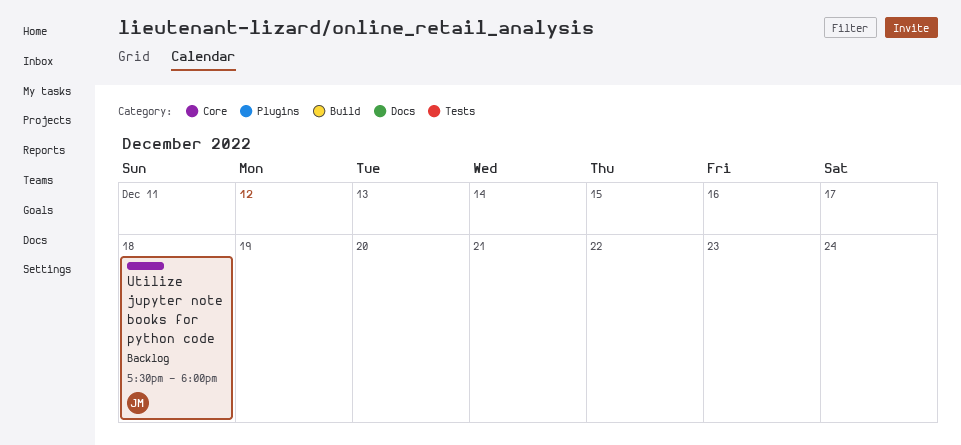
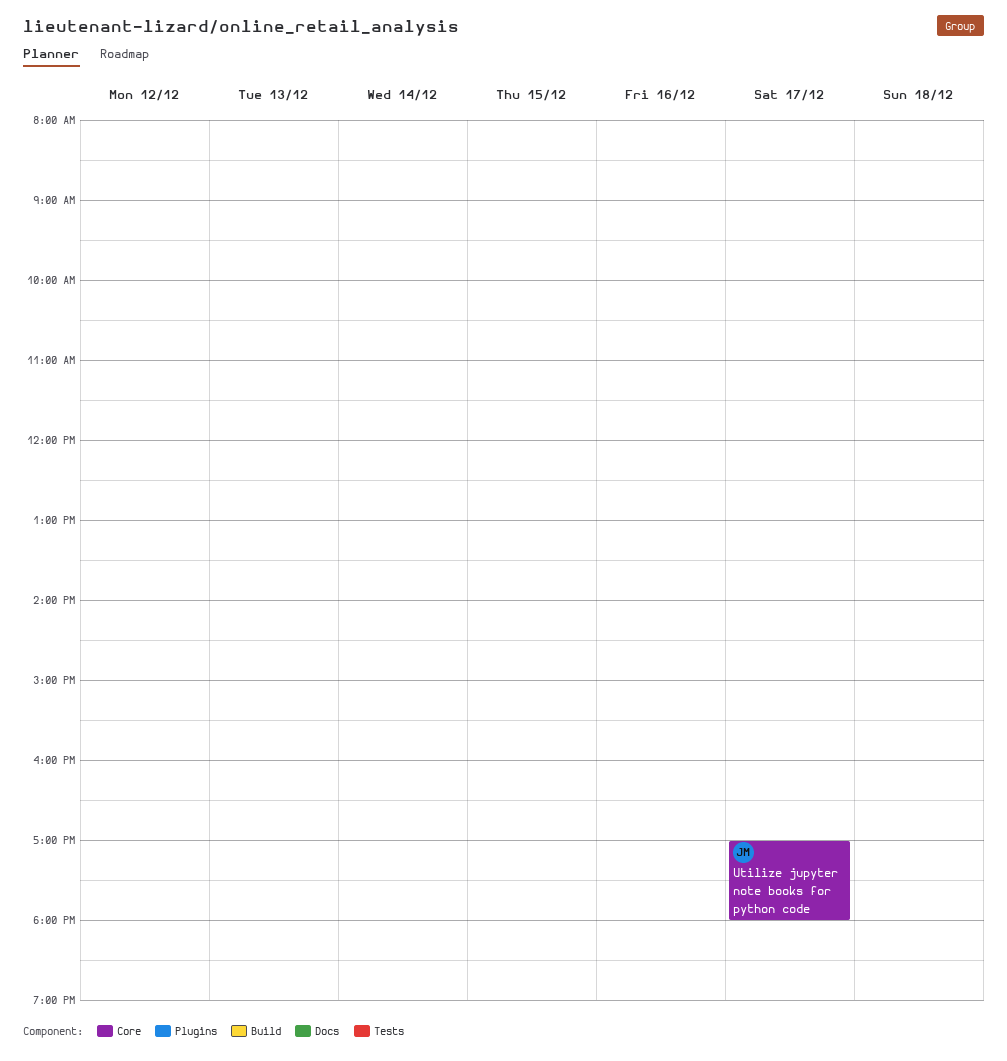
Utilize jupyter note books for python code, day: Dec 18 -> Dec 17
Utilize jupyter note books for python code, begins: 17:30 -> 17:00

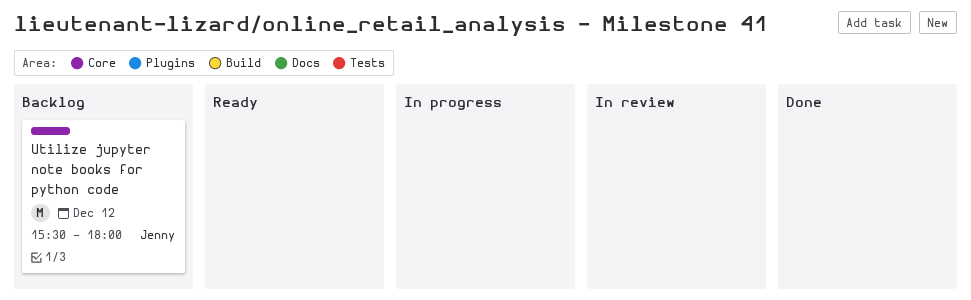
Utilize jupyter note books for python code, day: Dec 17 -> Dec 12
Utilize jupyter note books for python code, begins: 17:00 -> 15:30

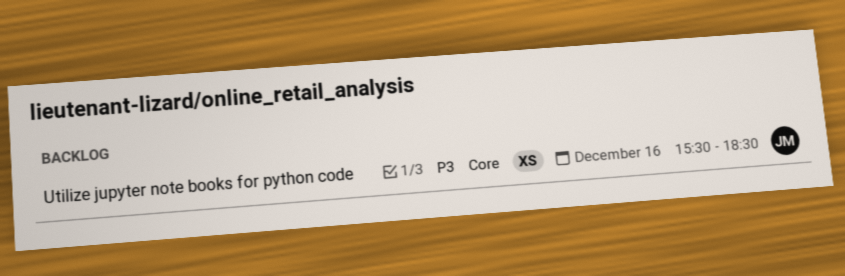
Utilize jupyter note books for python code, estimate: M -> XS
Utilize jupyter note books for python code, day: Dec 12 -> Dec 16
Utilize jupyter note books for python code, ends: 18:00 -> 18:30

